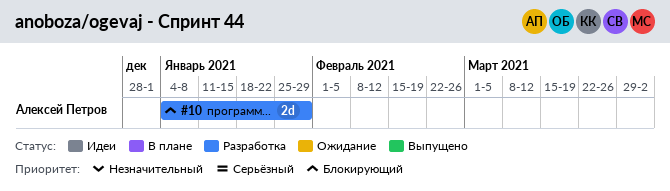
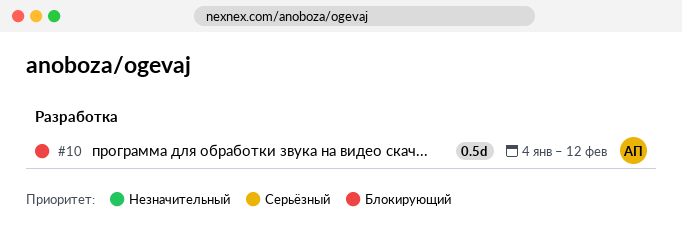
#10, estimate: 2d -> 0.5d
#10, due: Jan 29 -> Feb 12

